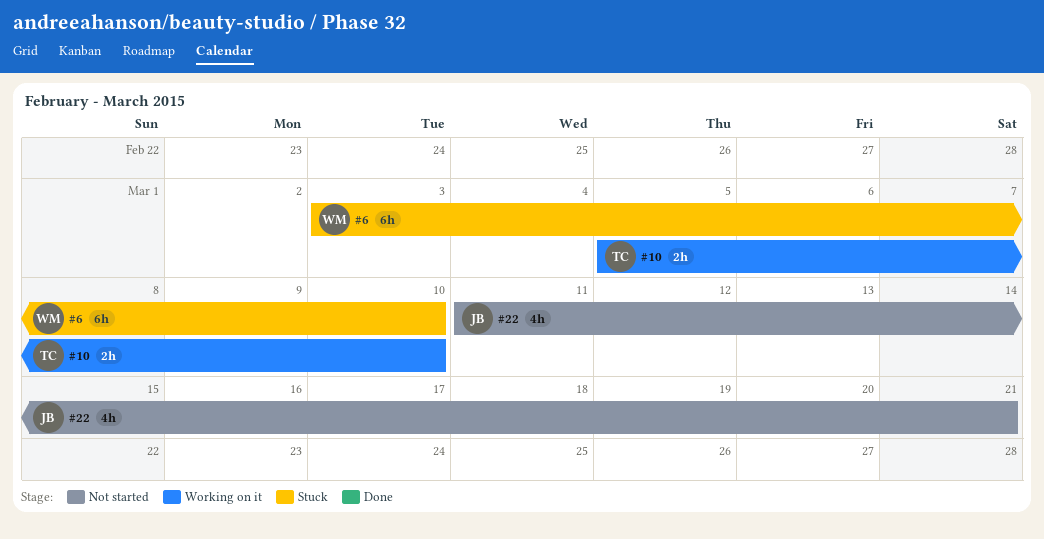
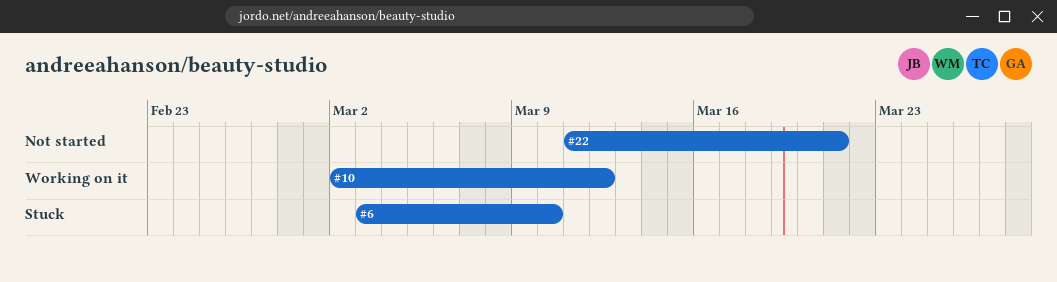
#10, start: Mar 5 -> Mar 2
#10, due: Mar 10 -> Mar 12

